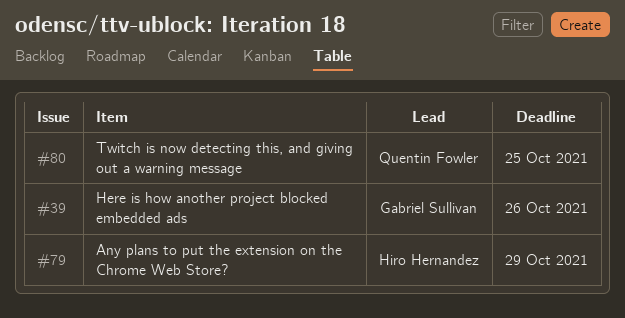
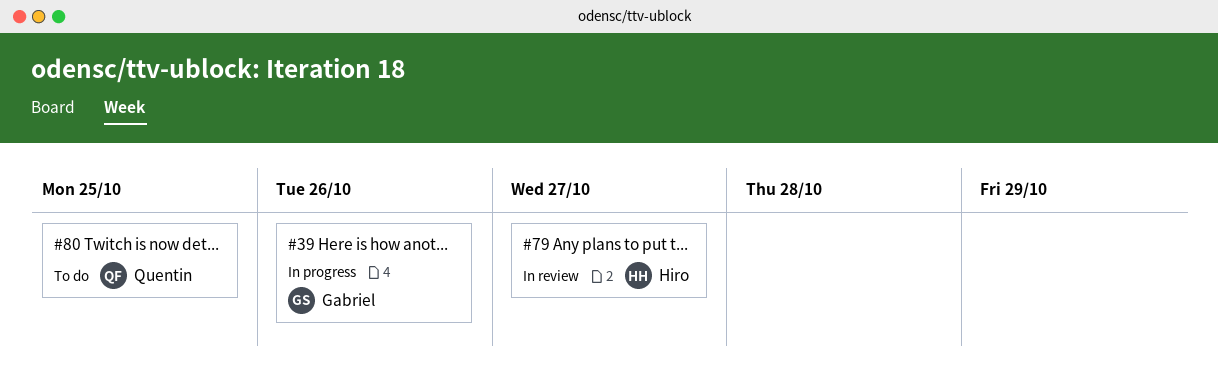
#79, due: Oct 29 -> Oct 27

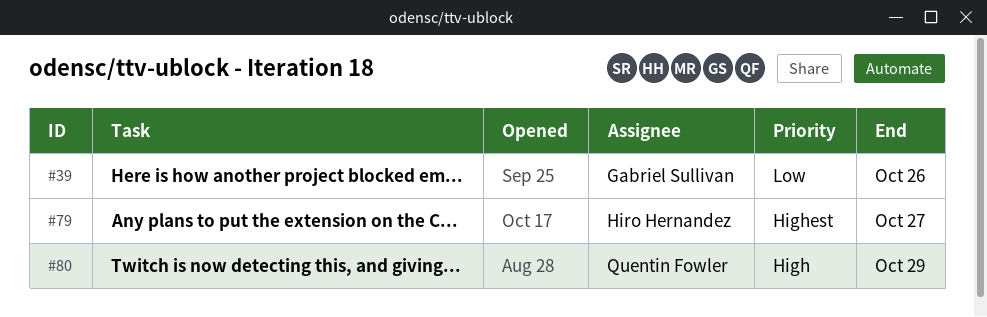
#80, due: Oct 25 -> Oct 29

